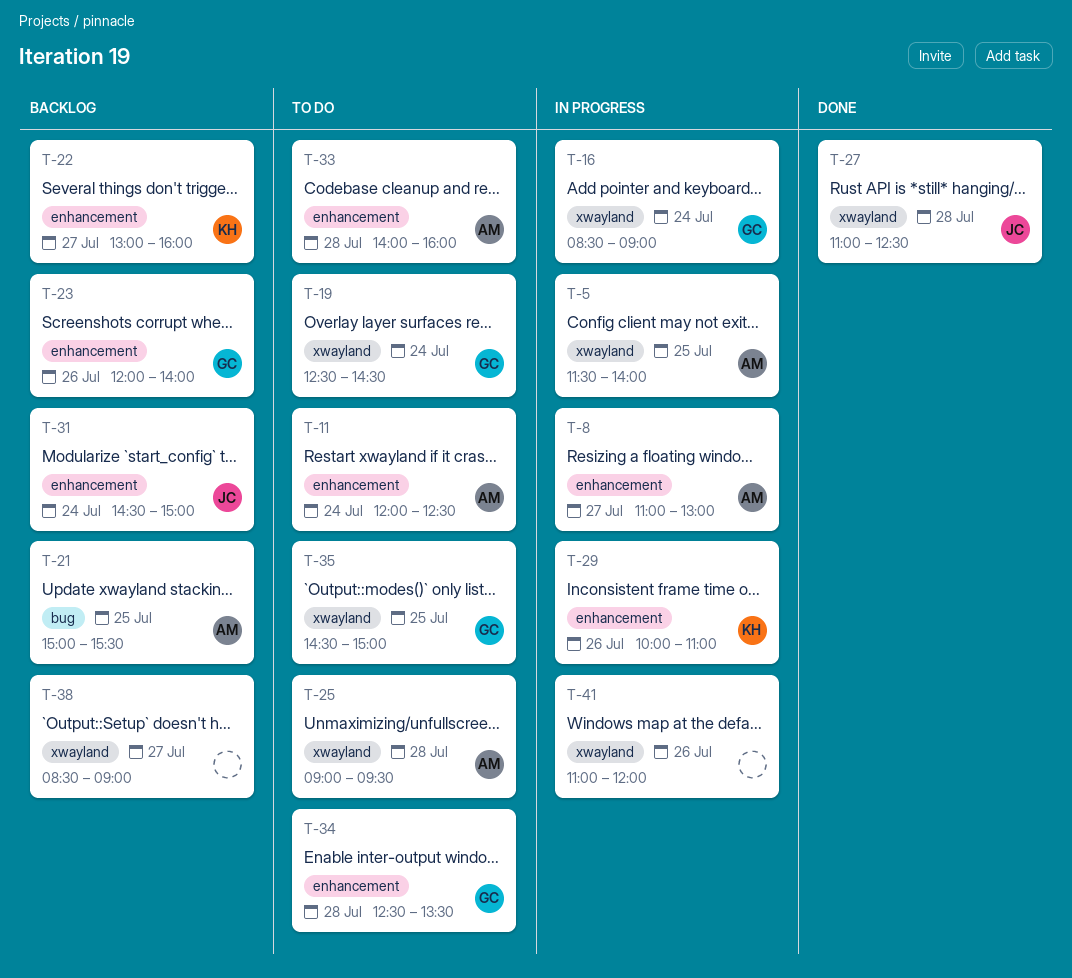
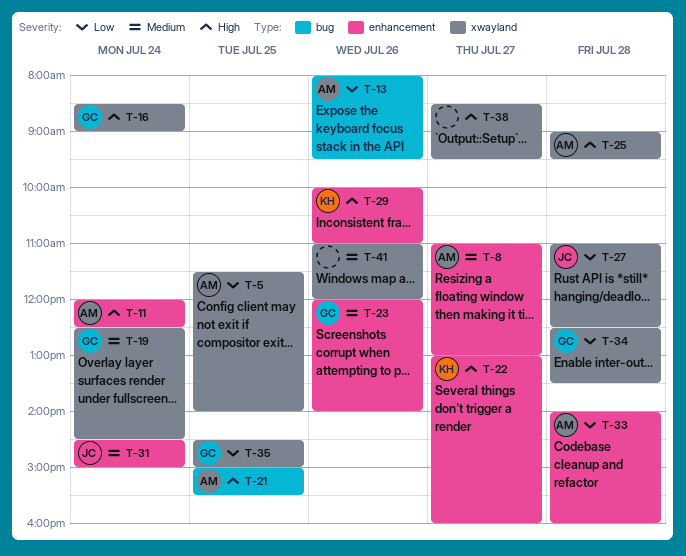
T-13: none -> present
T-34, label: enhancement -> xwayland
T-38, ends: 09:00 -> 09:30

